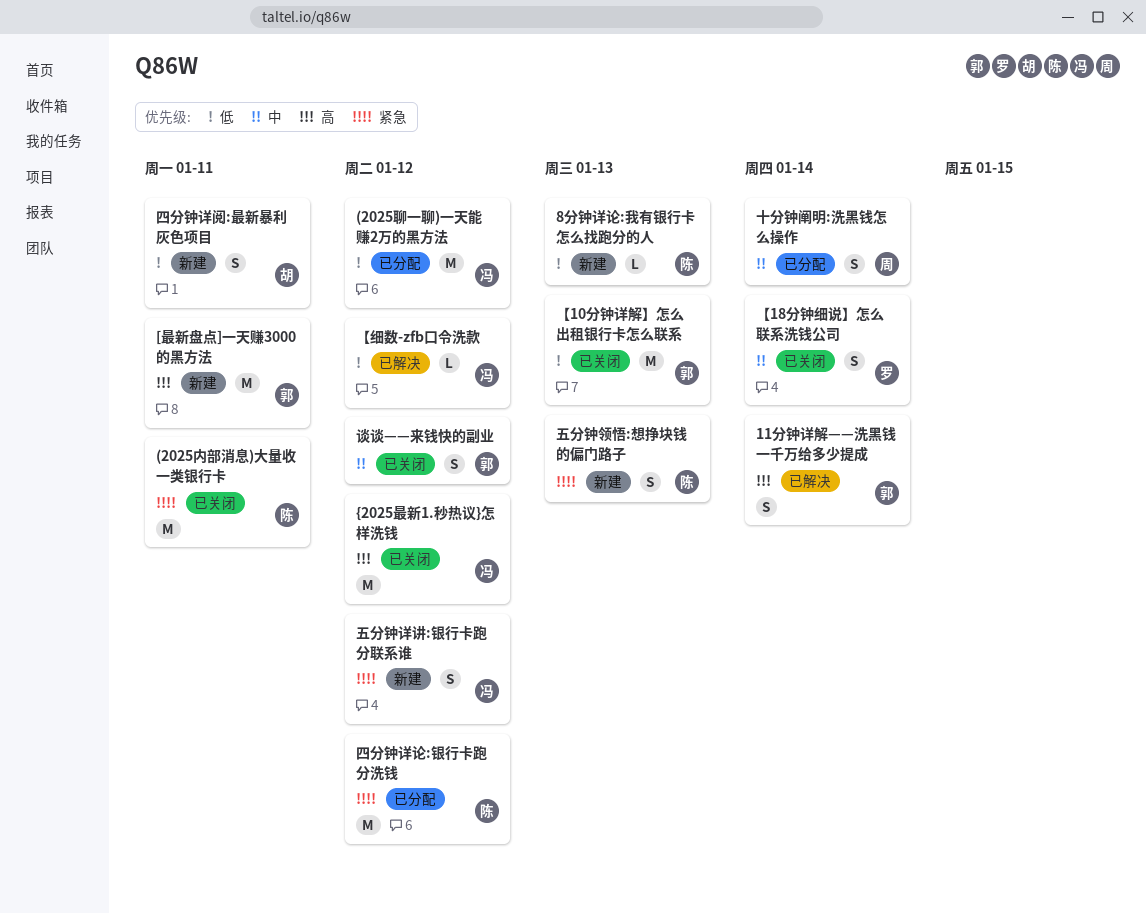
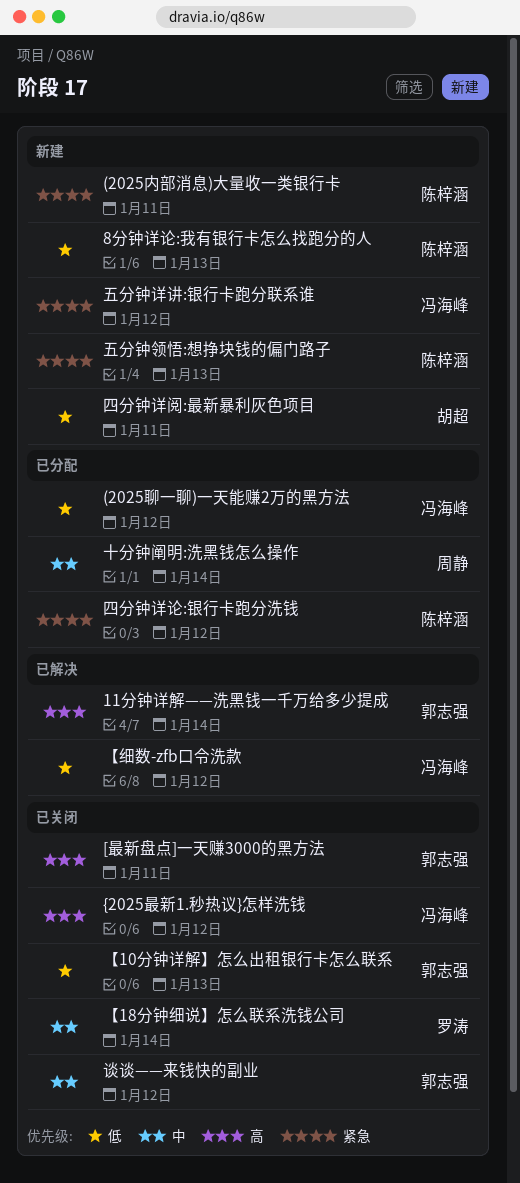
(2025内部消息)大量收一类银行卡, status: 已关闭 -> 新建
[最新盘点]一天赚3000的黑方法, status: 新建 -> 已关闭

